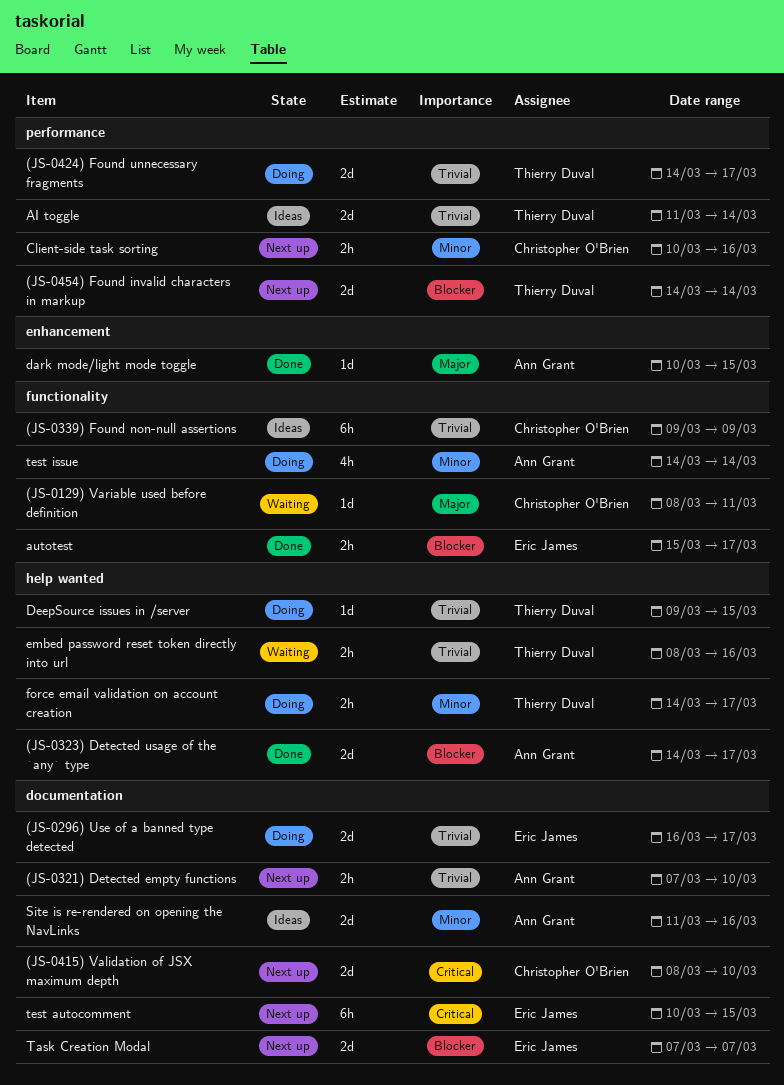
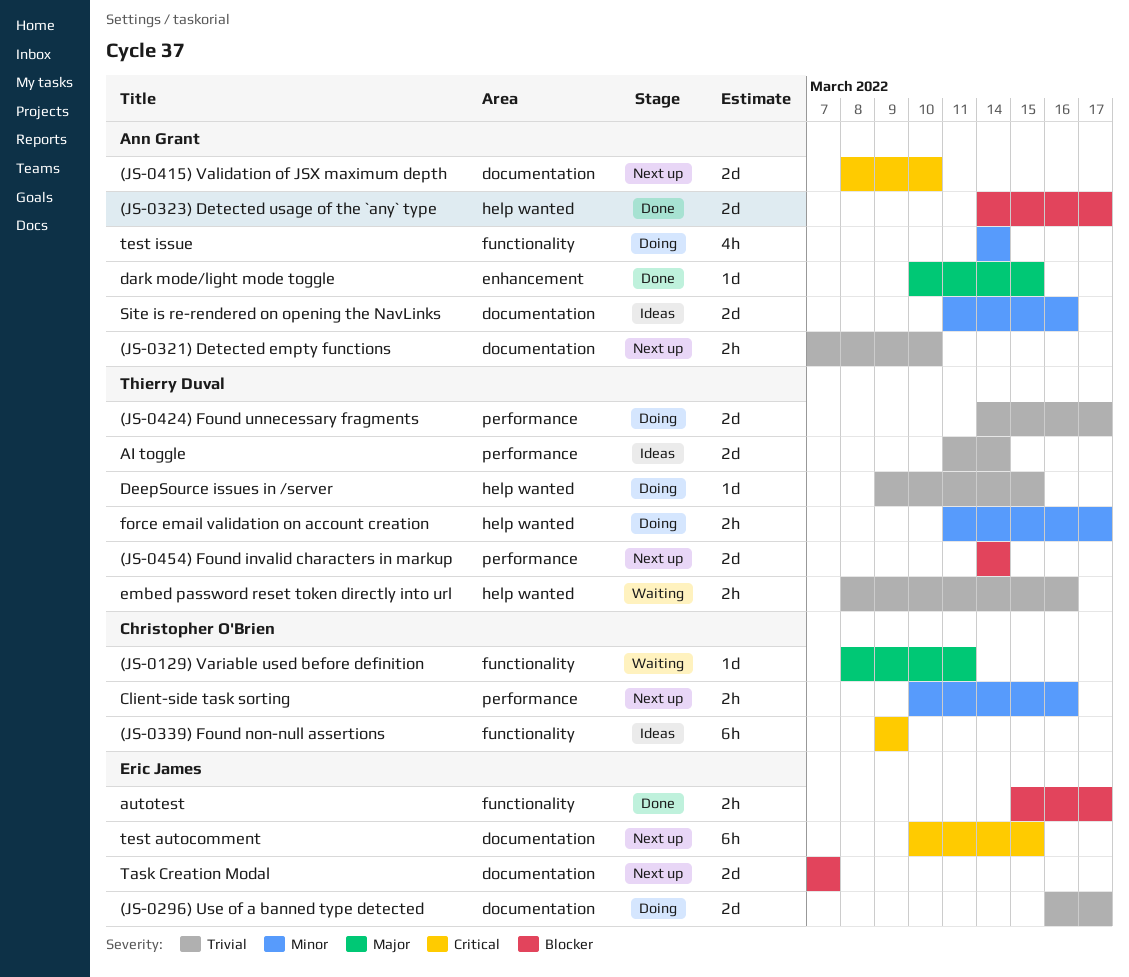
(JS-0339) Found non-null assertions, priority: Trivial -> Critical
(JS-0415) Validation of JSX maximum depth, owner: Christopher O'Brien -> Ann Grant
force email validation on account creation, start: Mar 14 -> Mar 11

